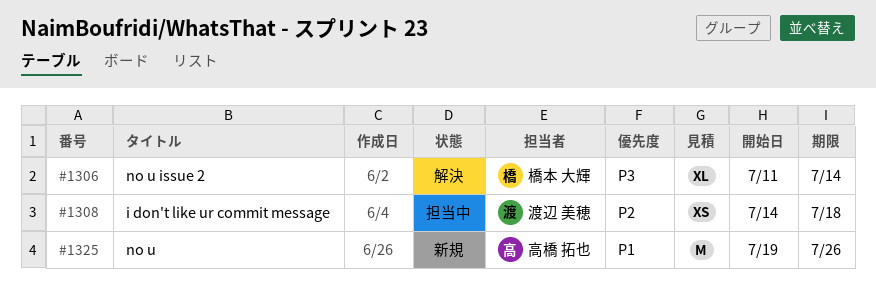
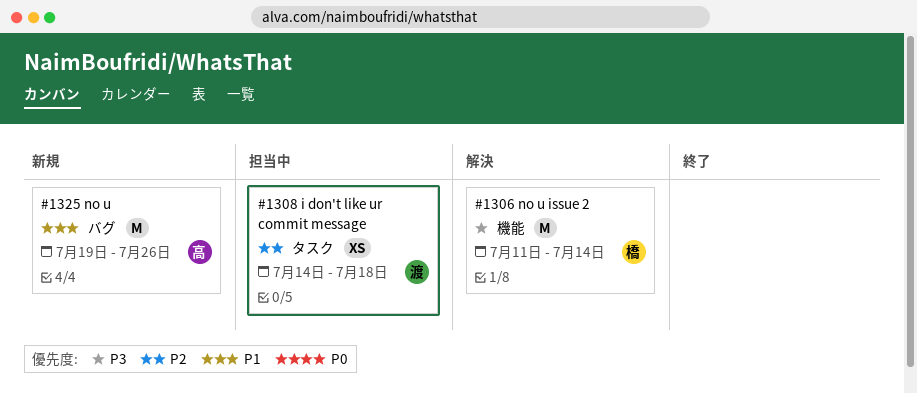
#1306, estimate: XL -> M

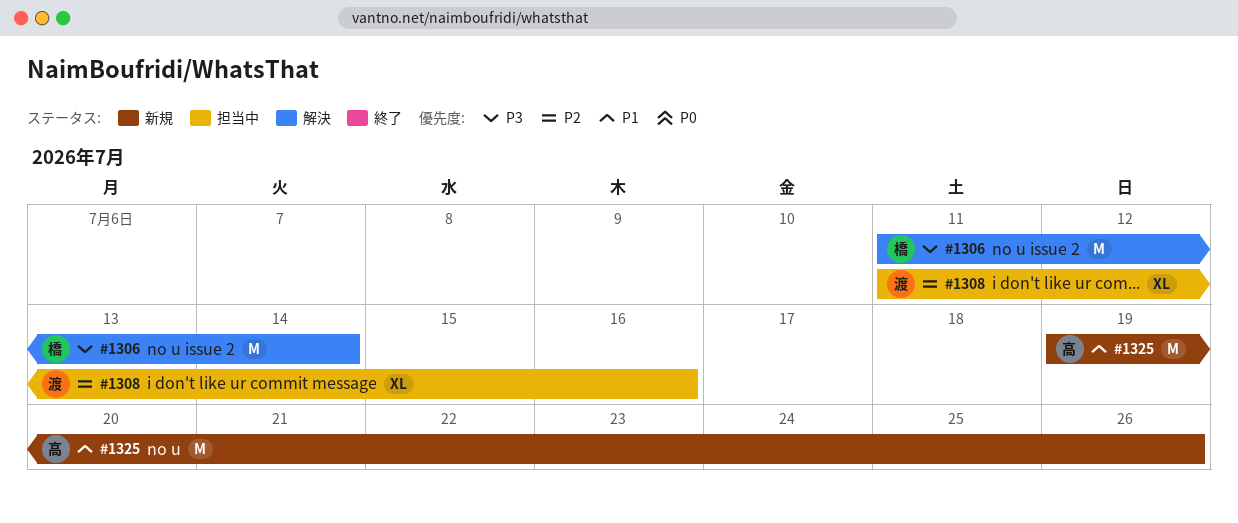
#1308, estimate: XS -> XL
#1308, start: Jul 14 -> Jul 11
#1308, due: Jul 18 -> Jul 16

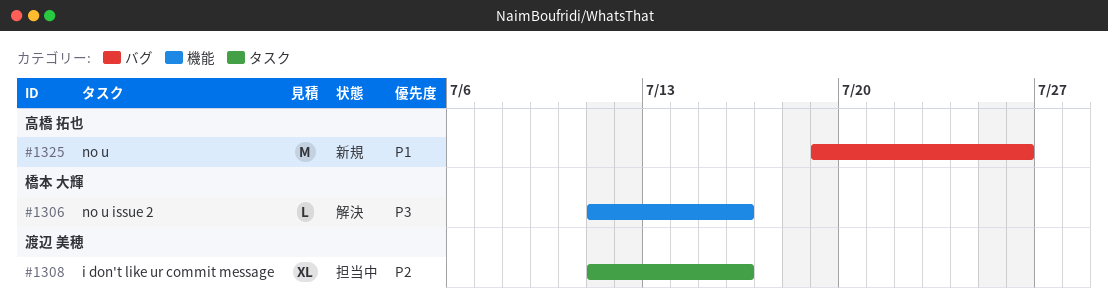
#1306, estimate: M -> L
#1306, due: Jul 14 -> Jul 16

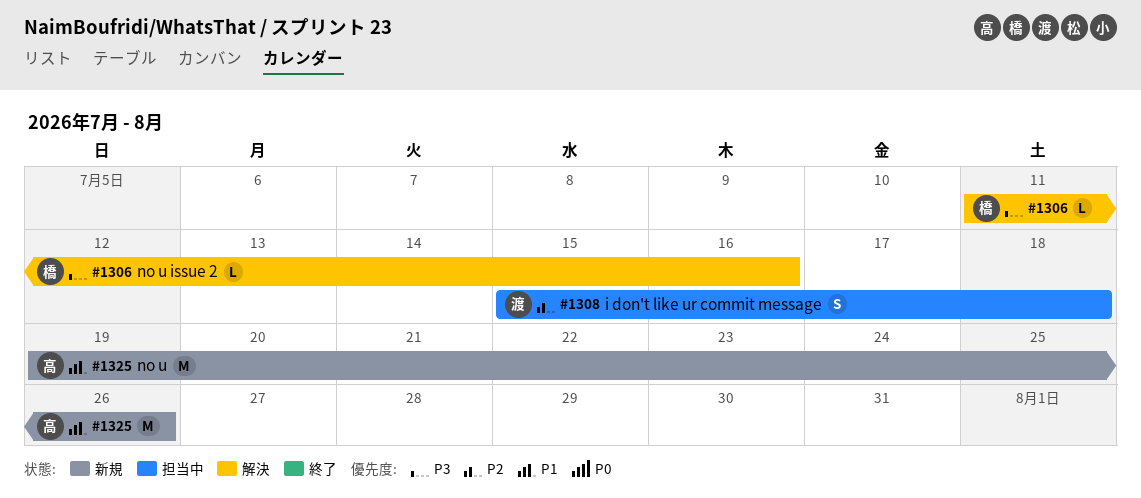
#1308, estimate: XL -> S
#1308, start: Jul 11 -> Jul 15
#1308, due: Jul 16 -> Jul 18

